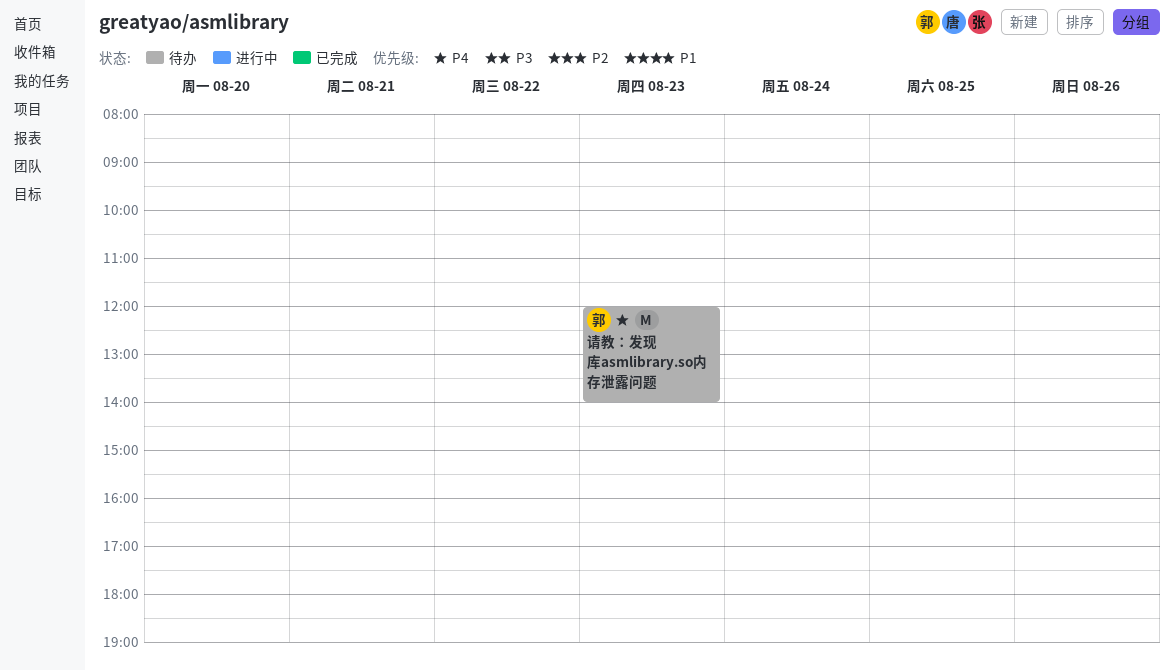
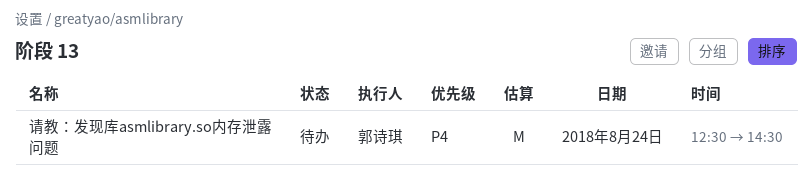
请教：发现库asmlibrary.so内存泄露问题, day: Aug 23 -> Aug 24
请教：发现库asmlibrary.so内存泄露问题, begins: 12:00 -> 12:30
请教：发现库asmlibrary.so内存泄露问题, ends: 14:00 -> 14:30

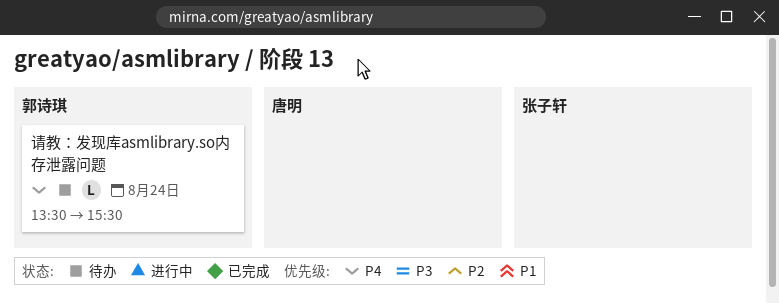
请教：发现库asmlibrary.so内存泄露问题, estimate: M -> L
请教：发现库asmlibrary.so内存泄露问题, begins: 12:30 -> 13:30
请教：发现库asmlibrary.so内存泄露问题, ends: 14:30 -> 15:30

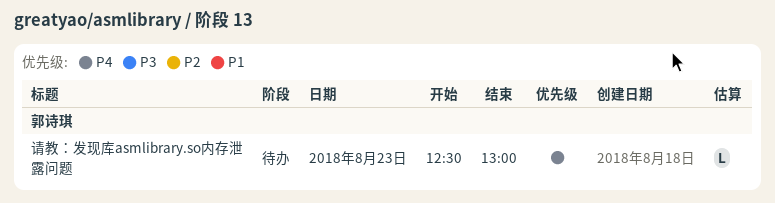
请教：发现库asmlibrary.so内存泄露问题, day: Aug 24 -> Aug 23
请教：发现库asmlibrary.so内存泄露问题, begins: 13:30 -> 12:30
请教：发现库asmlibrary.so内存泄露问题, ends: 15:30 -> 13:00

